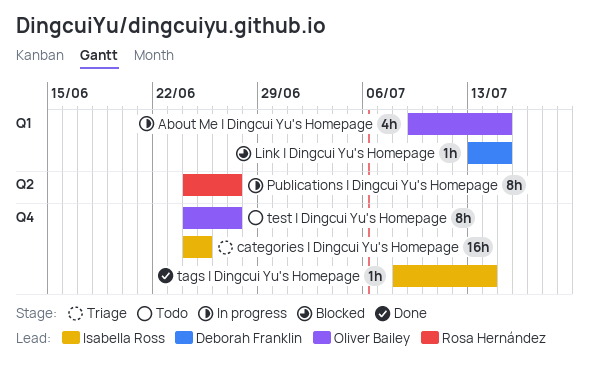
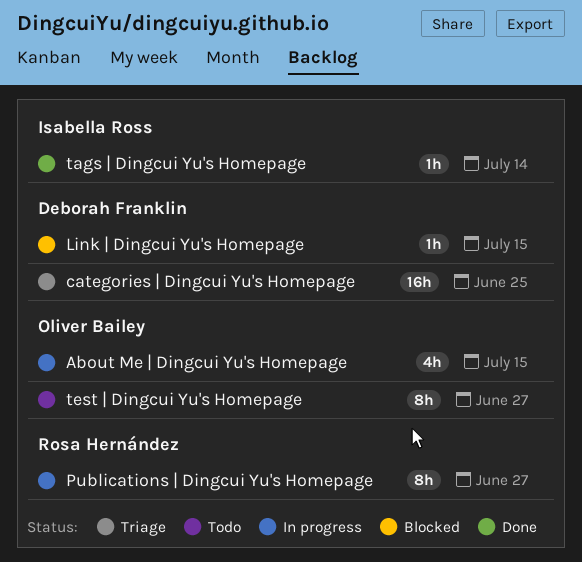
categories | Dingcui Yu's Homepage, owner: Isabella Ross -> Deborah Franklin

